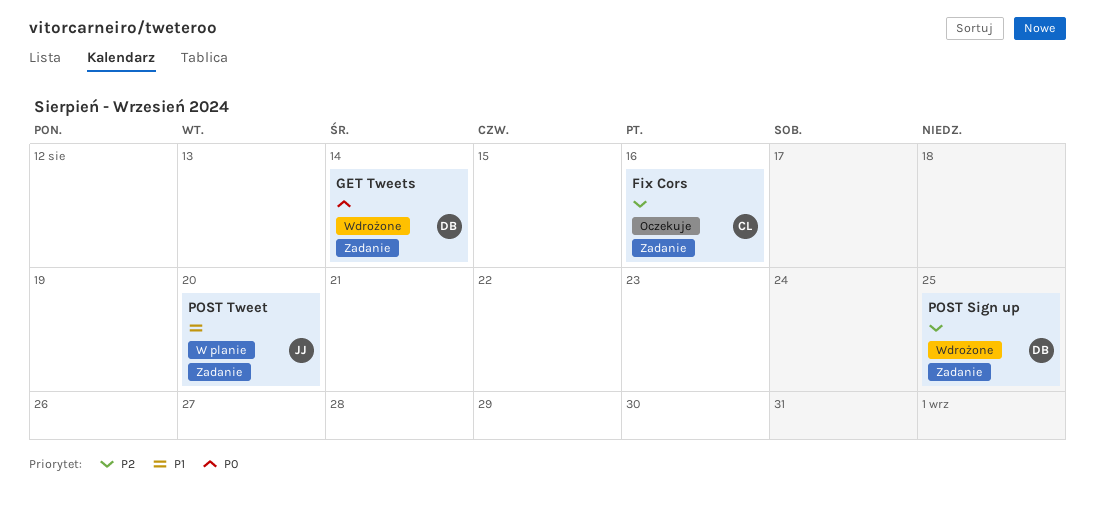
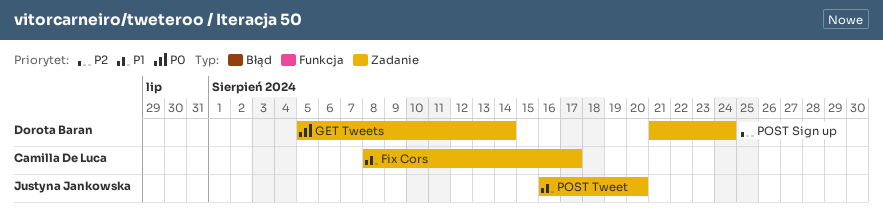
Fix Cors, priority: P2 -> P1
Fix Cors, due: Aug 16 -> Aug 17
POST Sign up, due: Aug 25 -> Aug 24

